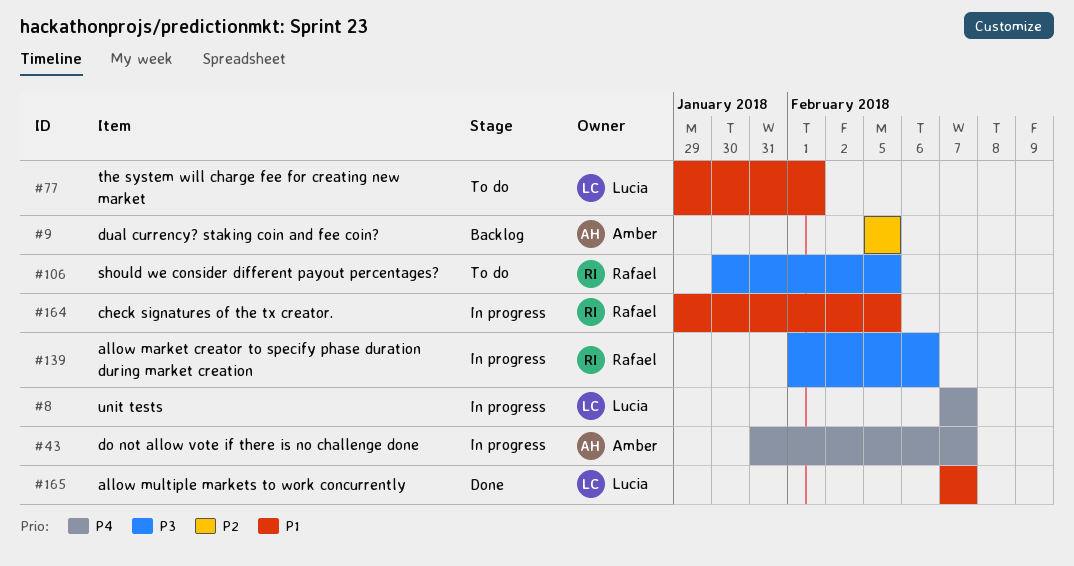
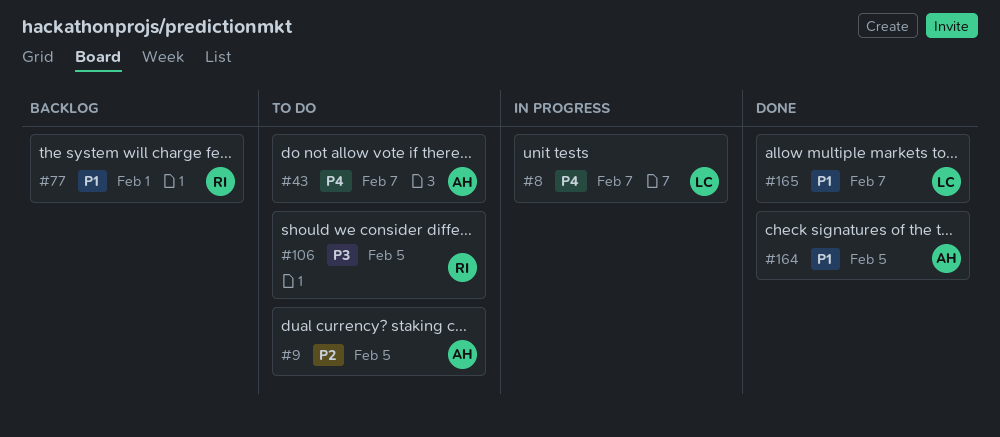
#9, status: Backlog -> To do
#43, status: In progress -> To do
#77, status: To do -> Backlog
#77, owner: Lucia -> Rafael
#139: present -> none
#164, status: In progress -> Done
#164, owner: Rafael -> Amber

